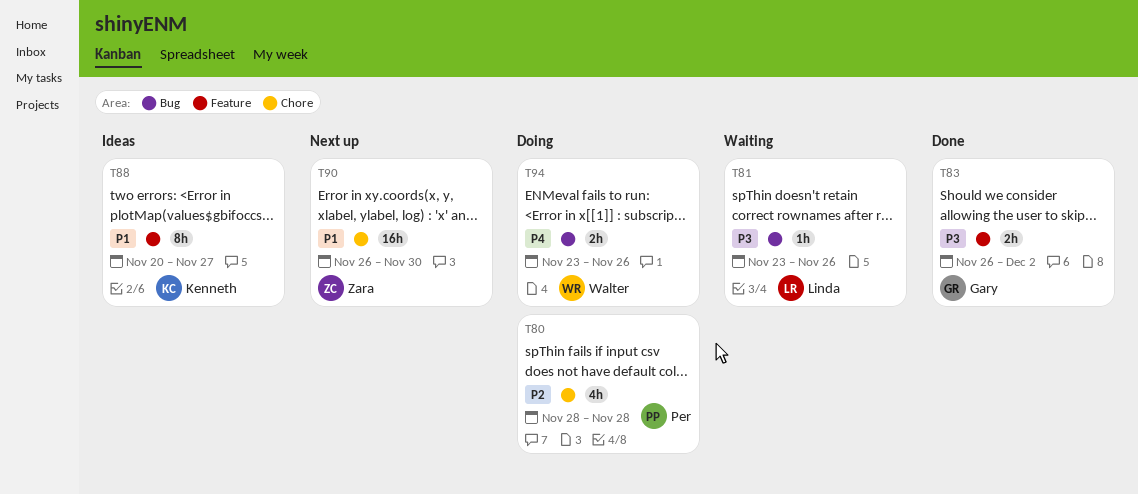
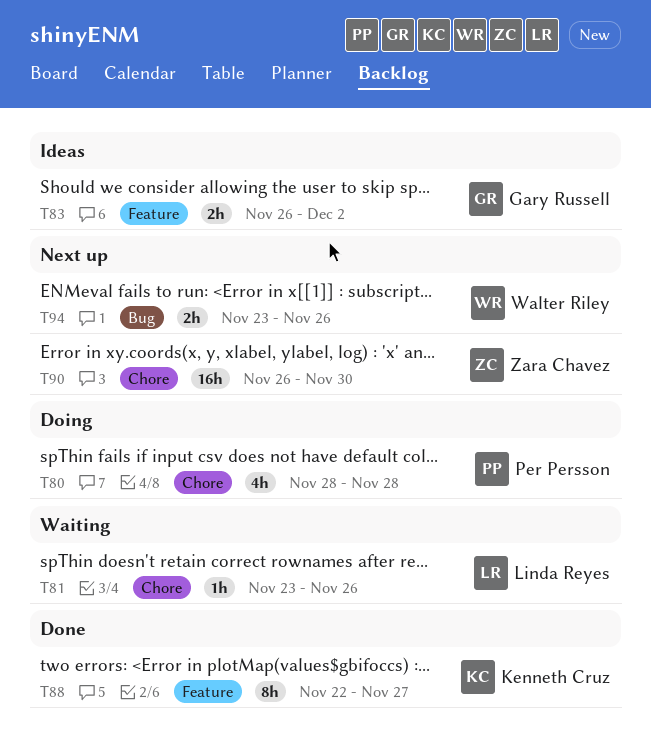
T81, label: Bug -> Chore
T83, status: Done -> Ideas
T88, status: Ideas -> Done
T88, start: Nov 20 -> Nov 22
T94, status: Doing -> Next up

